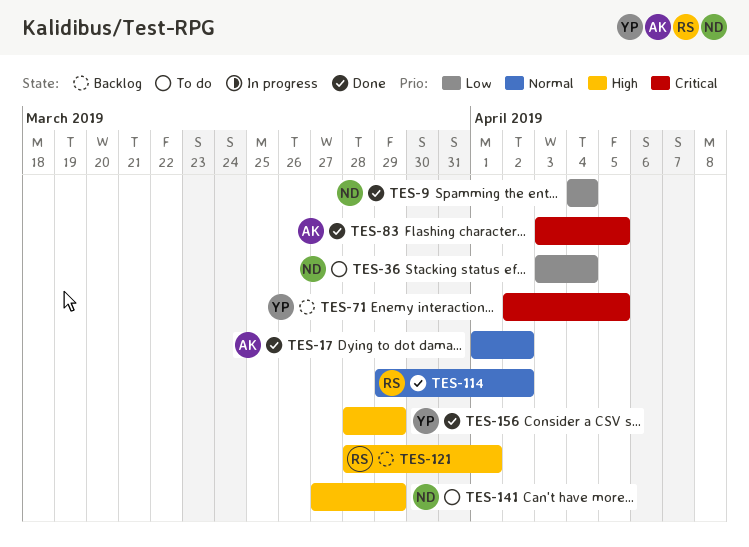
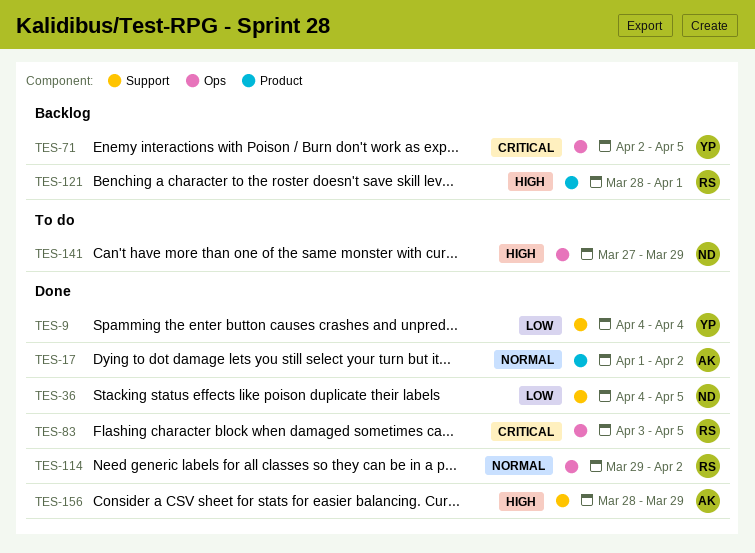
TES-9, owner: ND -> YP
TES-36, status: To do -> Done
TES-36, start: Apr 3 -> Apr 4
TES-36, due: Apr 4 -> Apr 5
TES-83, owner: AK -> RS
TES-156, owner: YP -> AK

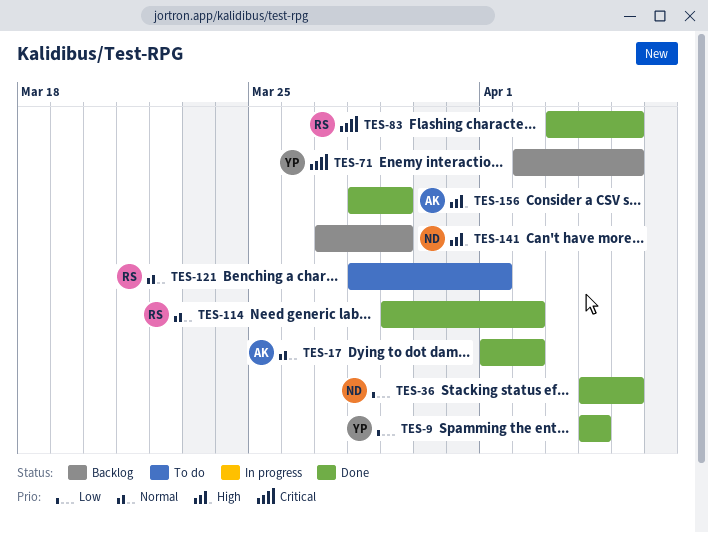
TES-121, status: Backlog -> To do
TES-121, priority: High -> Normal
TES-141, status: To do -> Backlog

